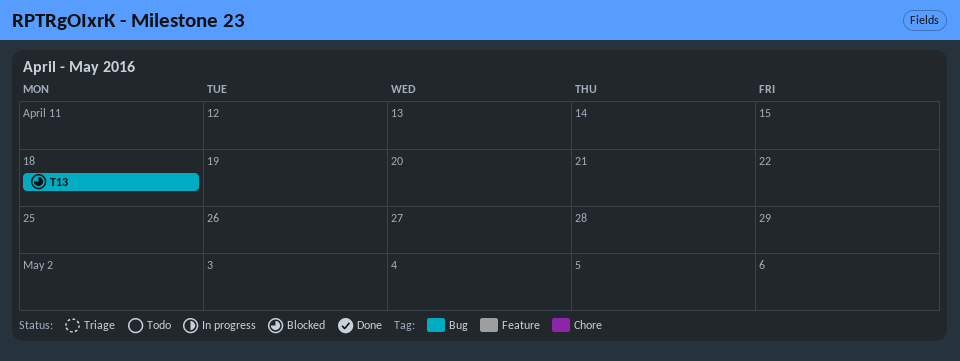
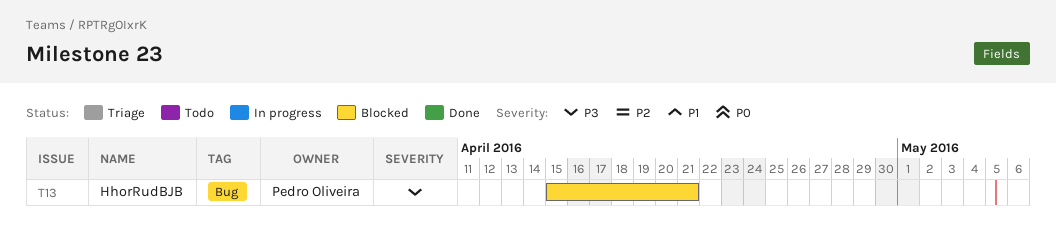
T13, start: Apr 18 -> Apr 15
T13, due: Apr 18 -> Apr 21

